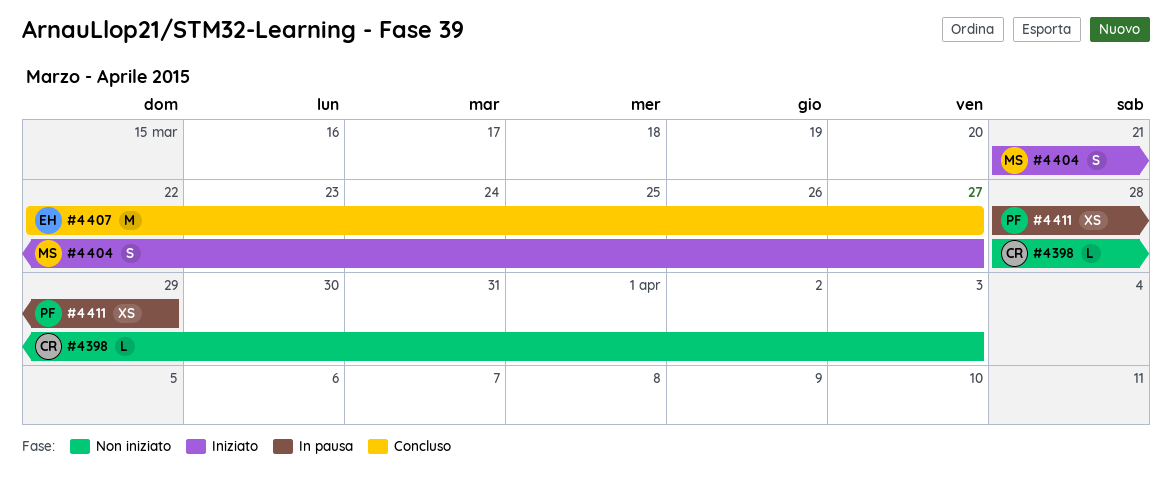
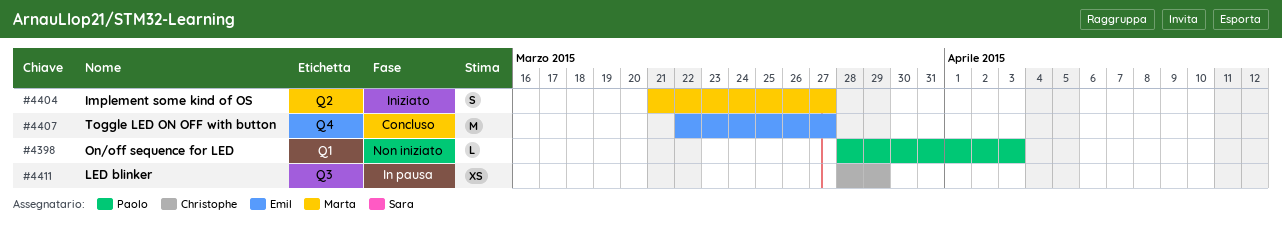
#4398, owner: Christophe -> Paolo
#4411, owner: Paolo -> Christophe

